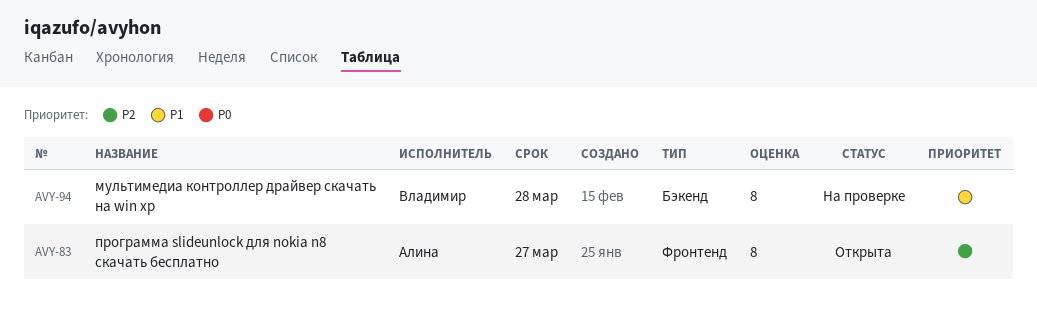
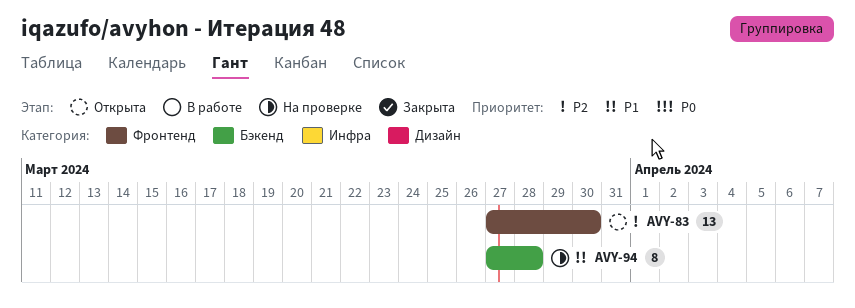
AVY-83, estimate: 8 -> 13
AVY-83, due: Mar 27 -> Mar 30

